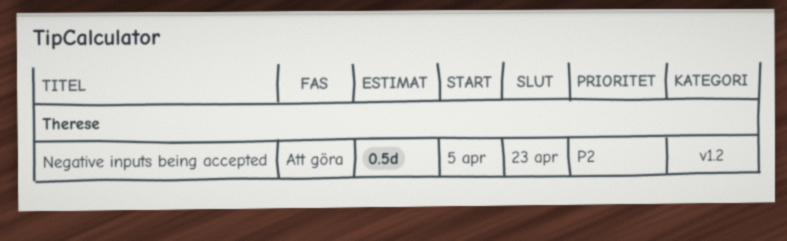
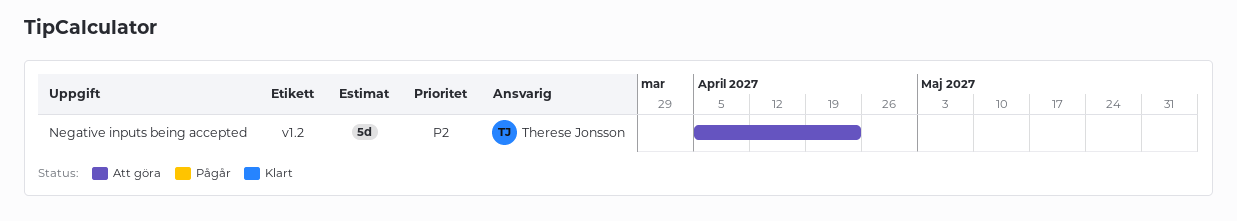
Negative inputs being accepted, estimate: 0.5d -> 5d

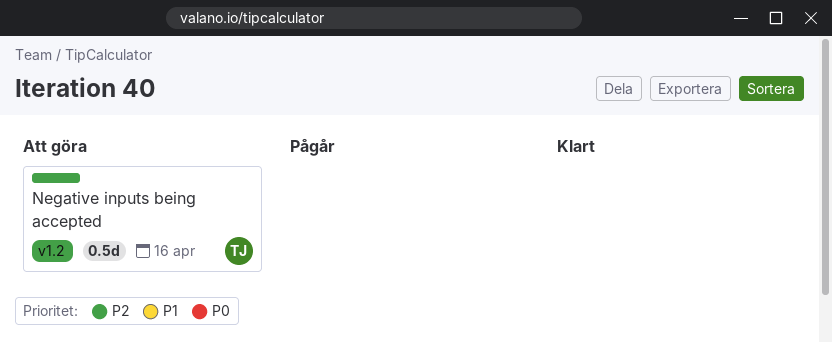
Negative inputs being accepted, estimate: 5d -> 0.5d
Negative inputs being accepted, due: Apr 23 -> Apr 16

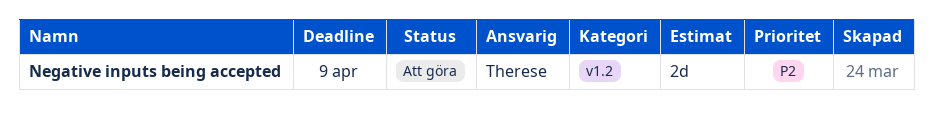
Negative inputs being accepted, estimate: 0.5d -> 2d
Negative inputs being accepted, due: Apr 16 -> Apr 9

